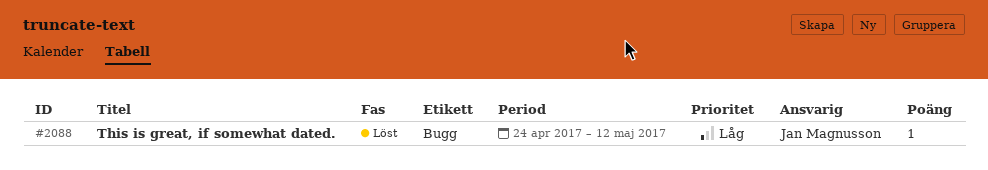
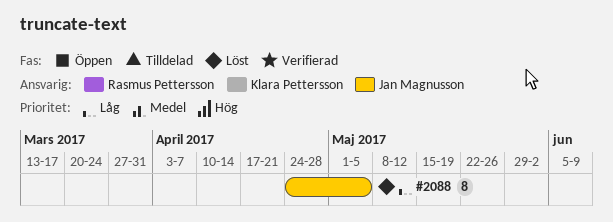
#2088, estimate: 1 -> 8
#2088, due: May 12 -> May 5

